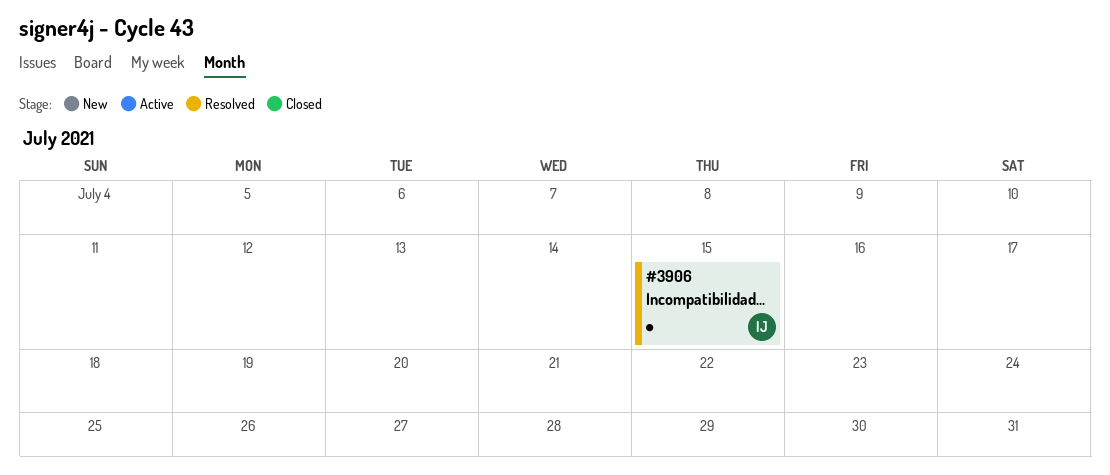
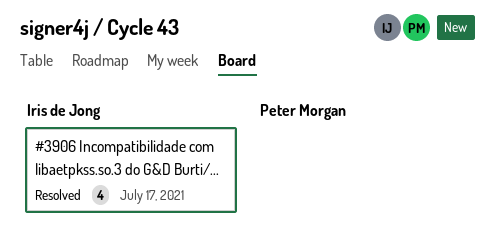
#3906, estimate: 1 -> 4
#3906, due: Jul 15 -> Jul 17

